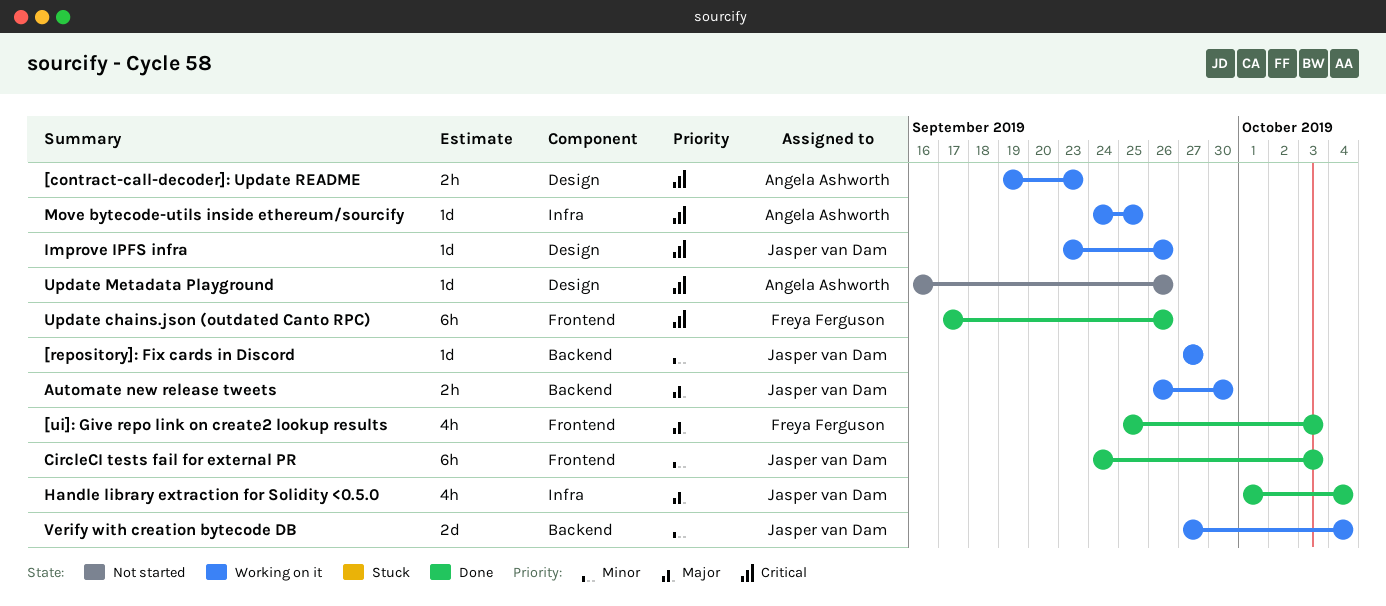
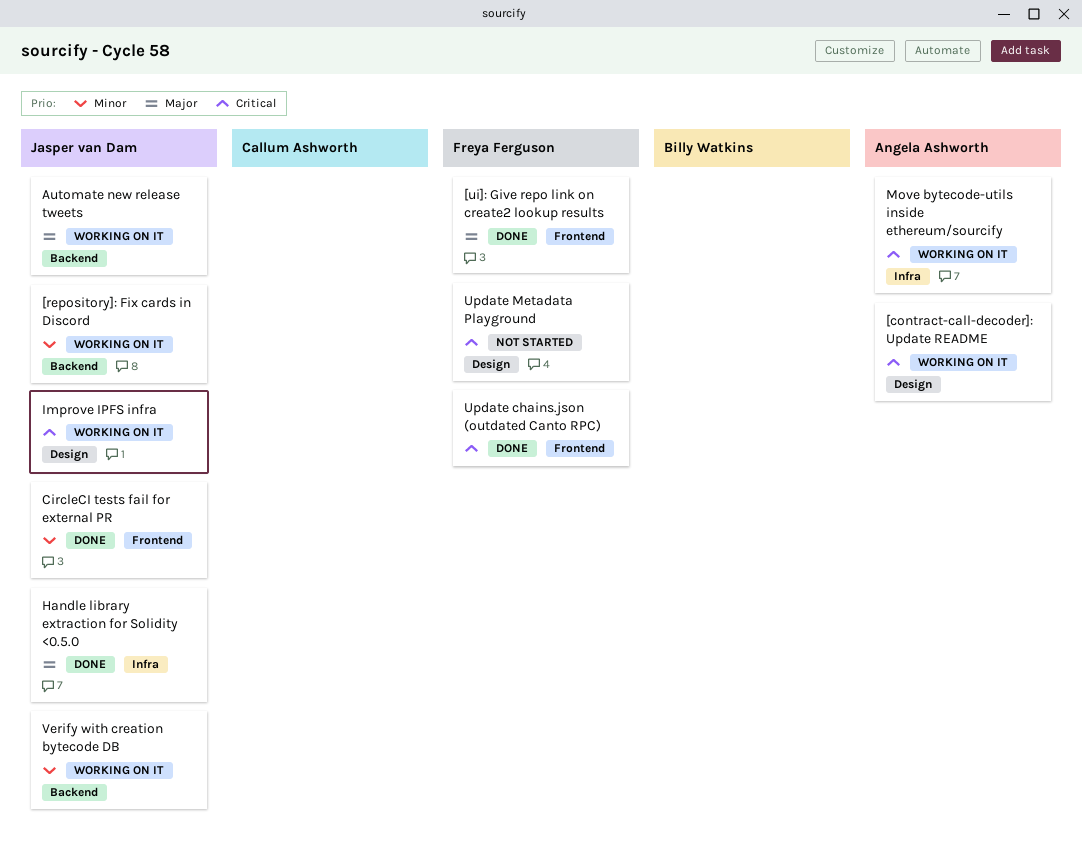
Update Metadata Playground, owner: Angela Ashworth -> Freya Ferguson

